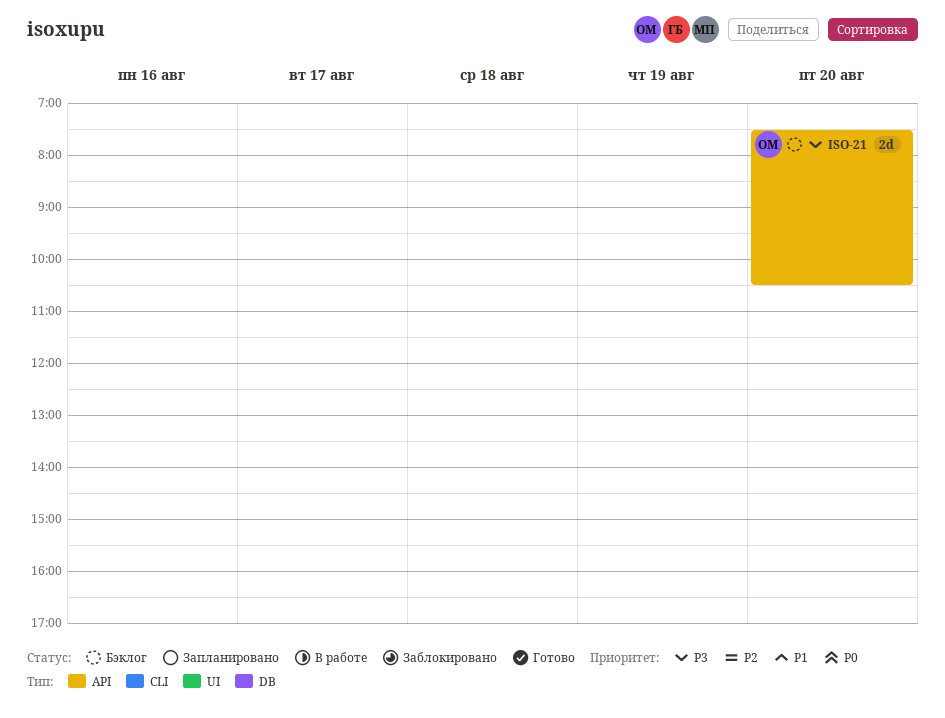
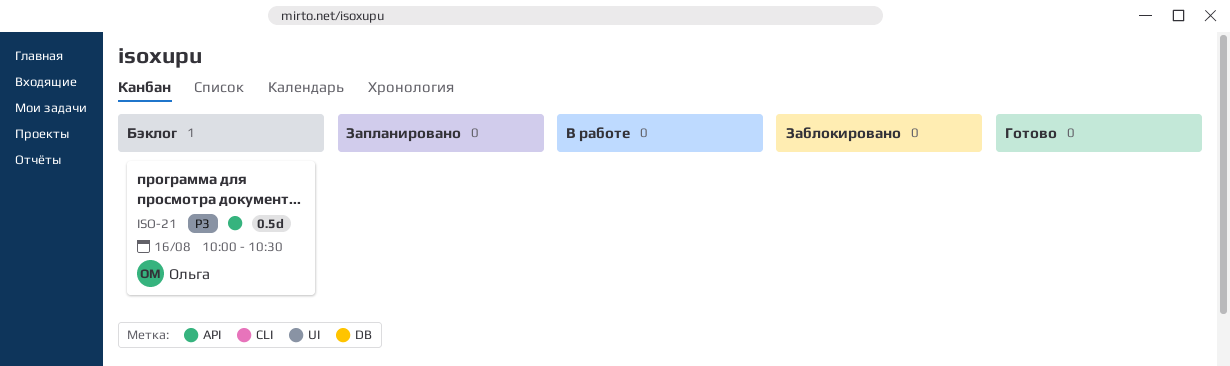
ISO-21, estimate: 2d -> 0.5d
ISO-21, day: Aug 20 -> Aug 16
ISO-21, begins: 07:30 -> 10:00

